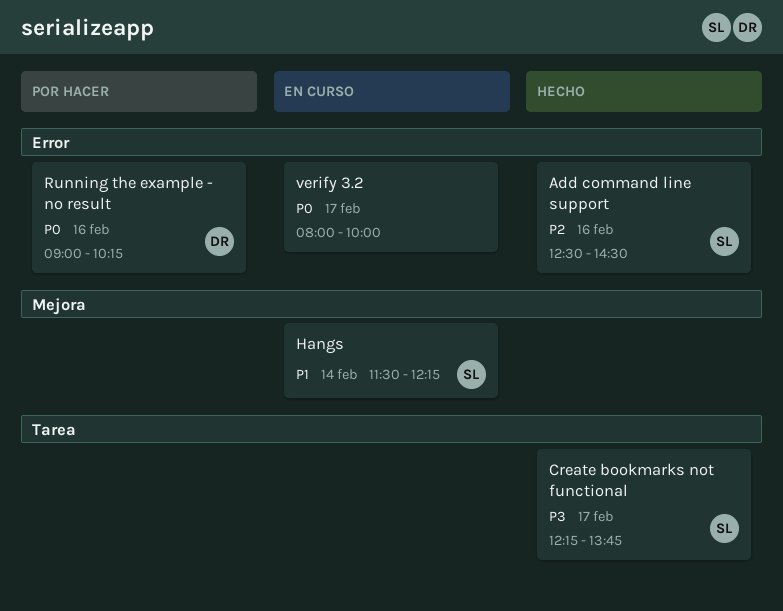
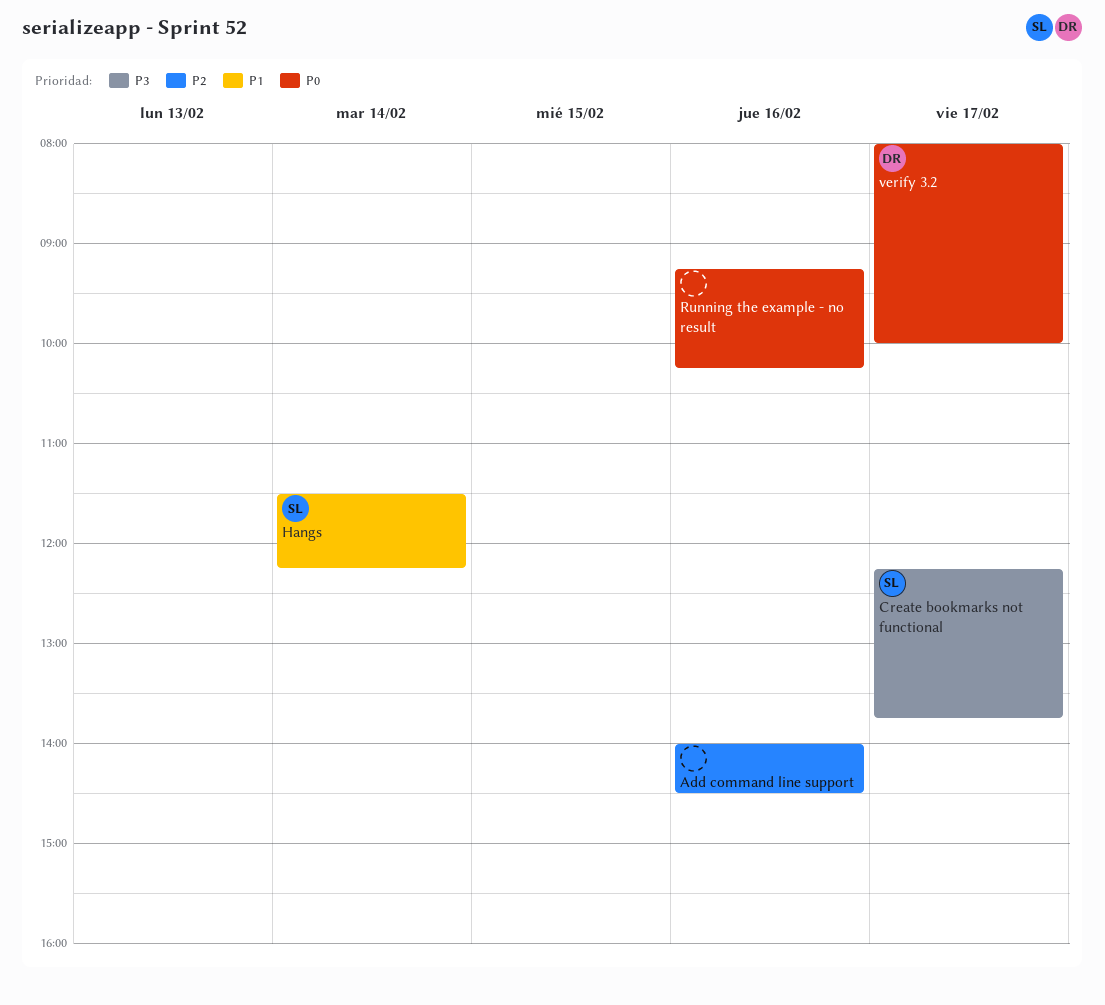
Add command line support, owner: SL -> none
Add command line support, begins: 12:30 -> 14:00
Running the example - no result, owner: DR -> none
Running the example - no result, begins: 09:00 -> 09:15
verify 3.2, owner: none -> DR

